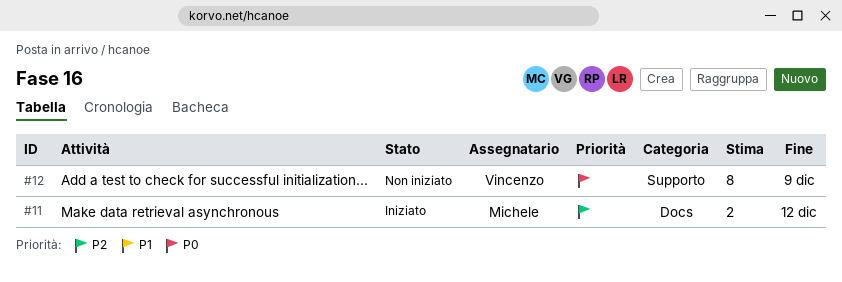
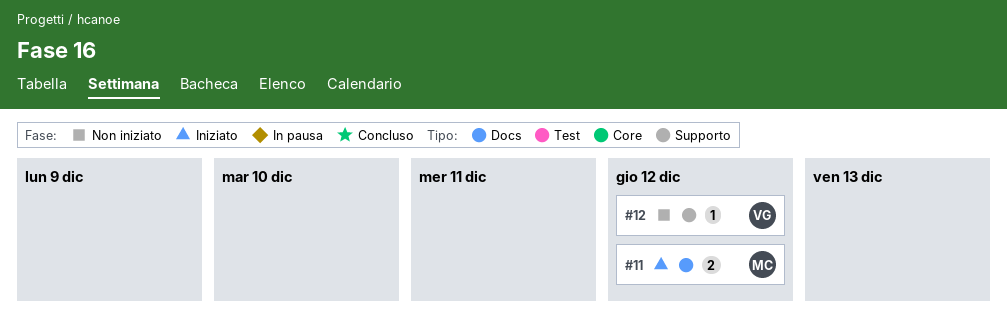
#12, estimate: 8 -> 1
#12, due: Dec 9 -> Dec 12

